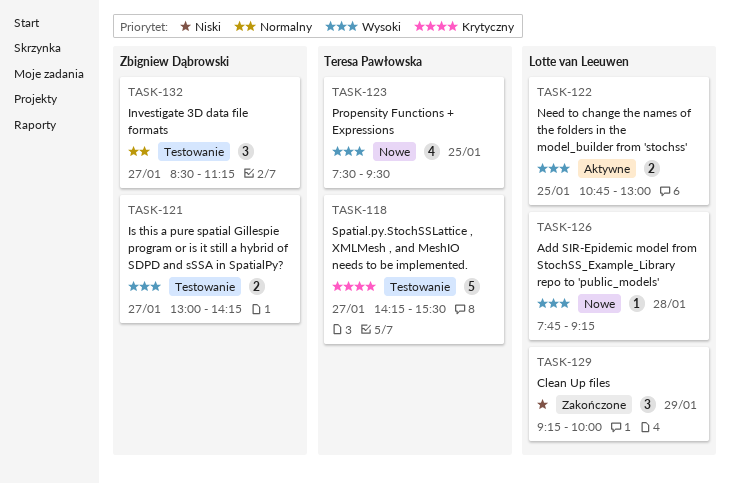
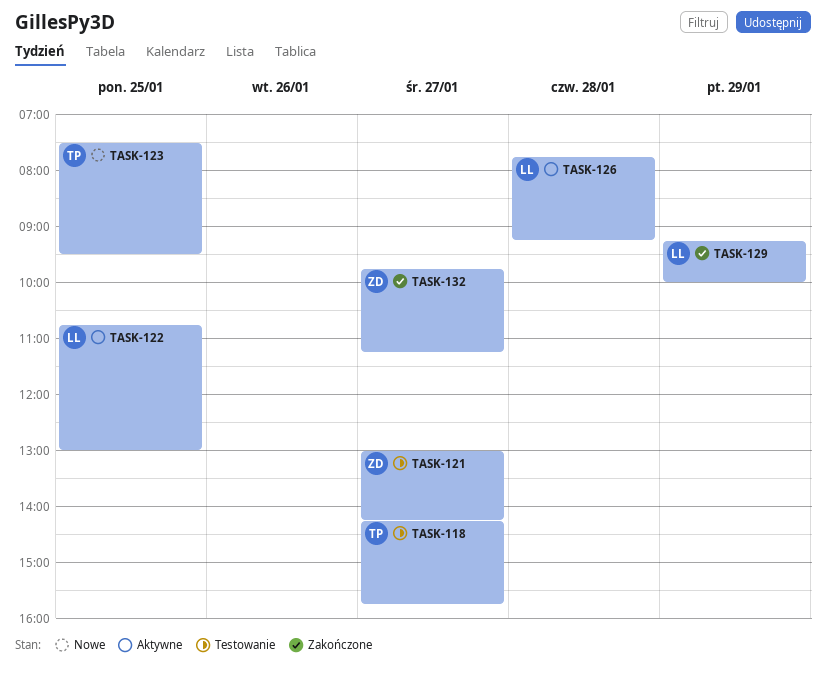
TASK-118, ends: 15:30 -> 15:45
TASK-126, status: Nowe -> Aktywne
TASK-132, status: Testowanie -> Zakończone
TASK-132, begins: 08:30 -> 09:45

